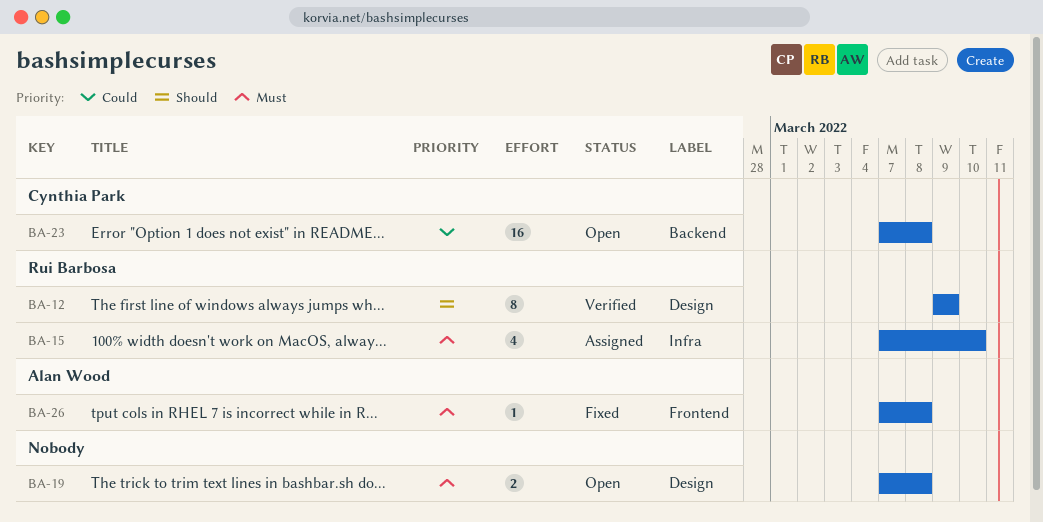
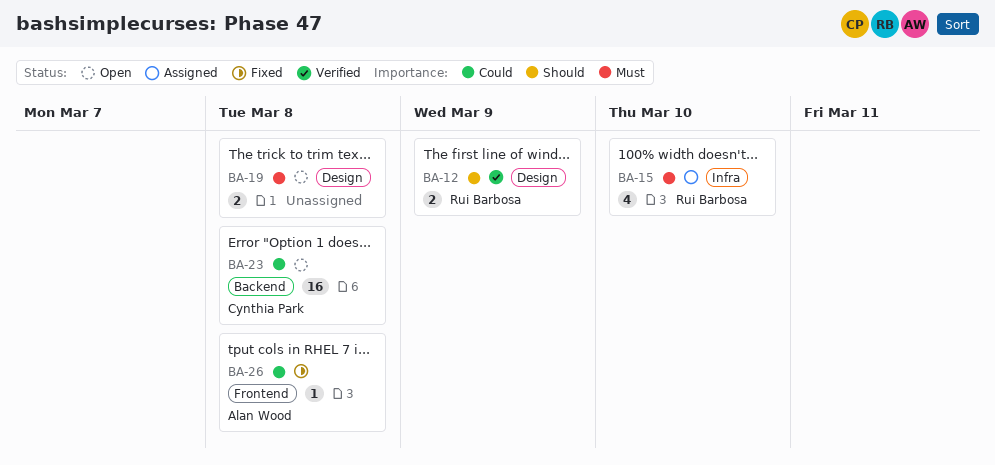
BA-12, estimate: 8 -> 2
BA-26, priority: Must -> Could

